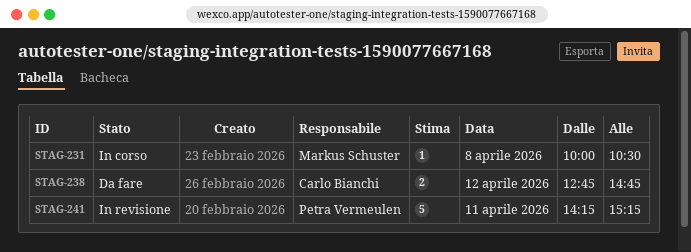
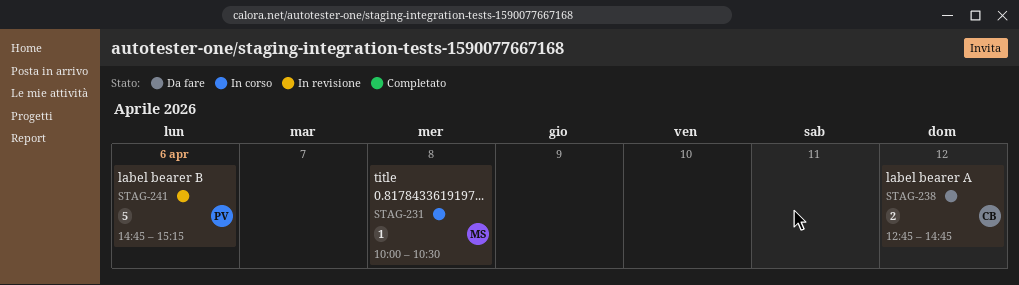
STAG-241, day: Apr 11 -> Apr 6
STAG-241, begins: 14:15 -> 14:45

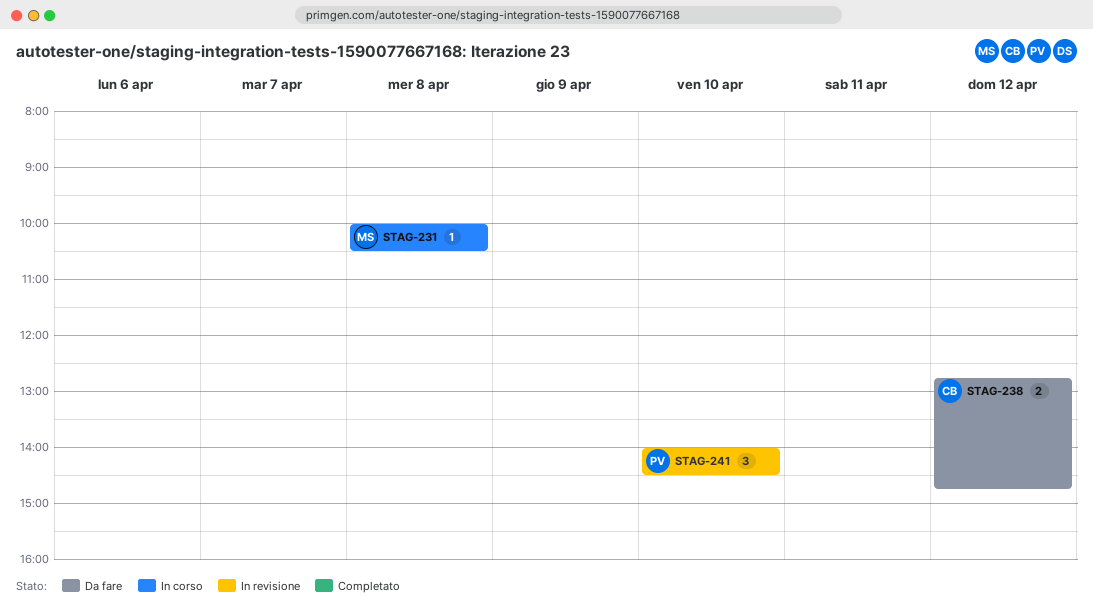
STAG-241, estimate: 5 -> 3
STAG-241, day: Apr 6 -> Apr 10
STAG-241, begins: 14:45 -> 14:00
STAG-241, ends: 15:15 -> 14:30

